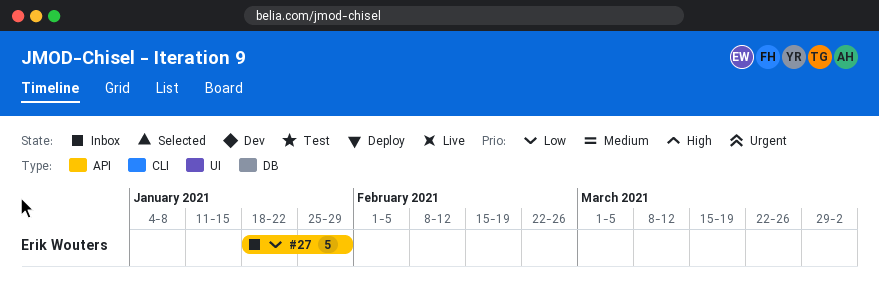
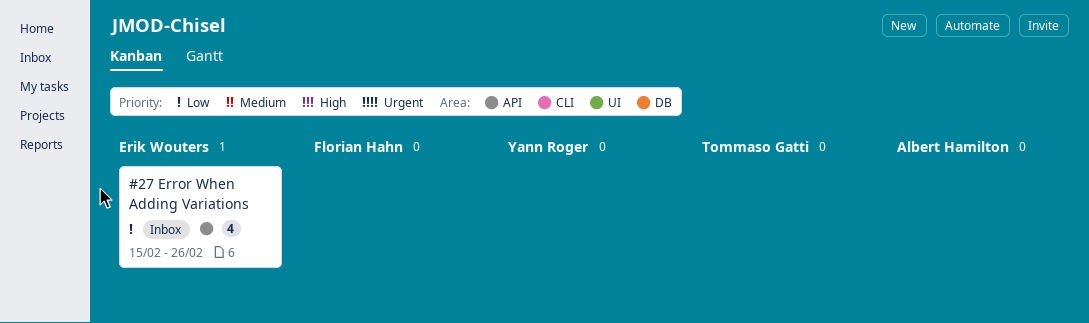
#27, estimate: 5 -> 4
#27, start: Jan 18 -> Feb 15
#27, due: Jan 29 -> Feb 26

